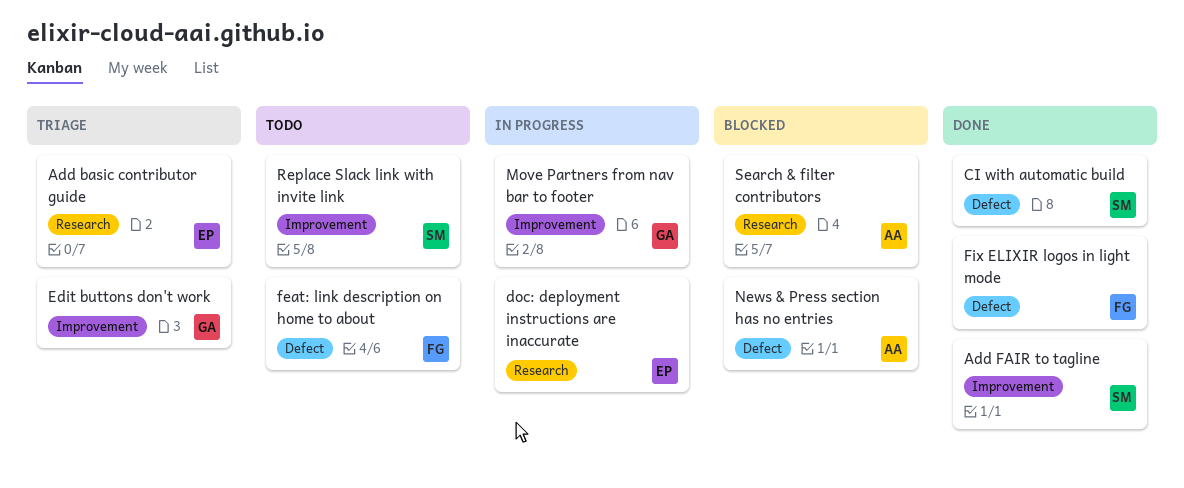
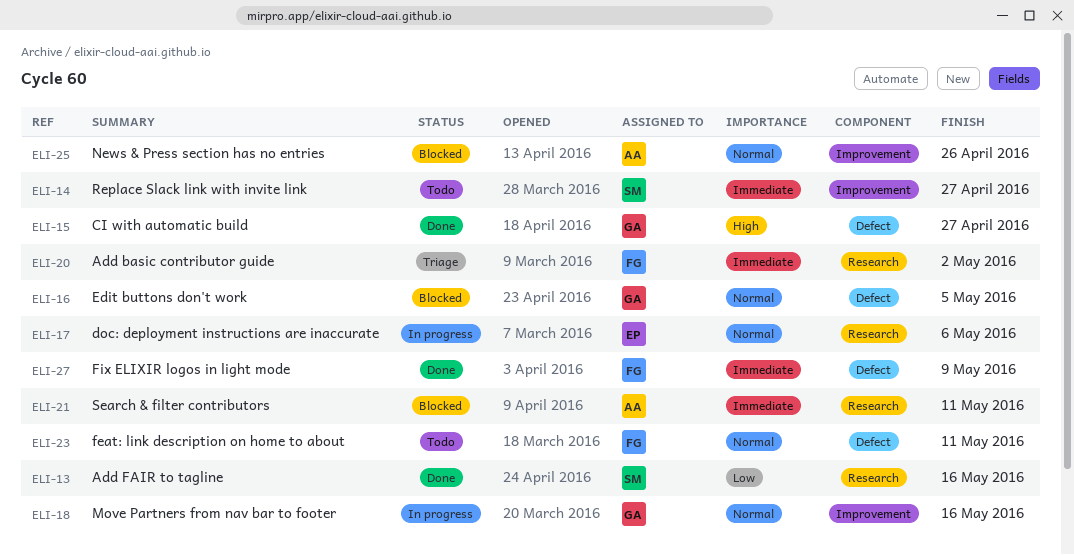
Add basic contributor guide, owner: EP -> FG
Add FAIR to tagline, label: Improvement -> Research
CI with automatic build, owner: SM -> GA
Edit buttons don't work, status: Triage -> Blocked
Edit buttons don't work, label: Improvement -> Defect
News & Press section has no entries, label: Defect -> Improvement

